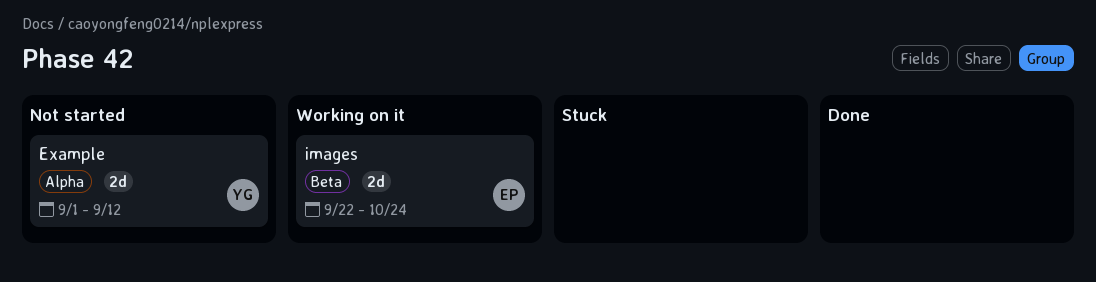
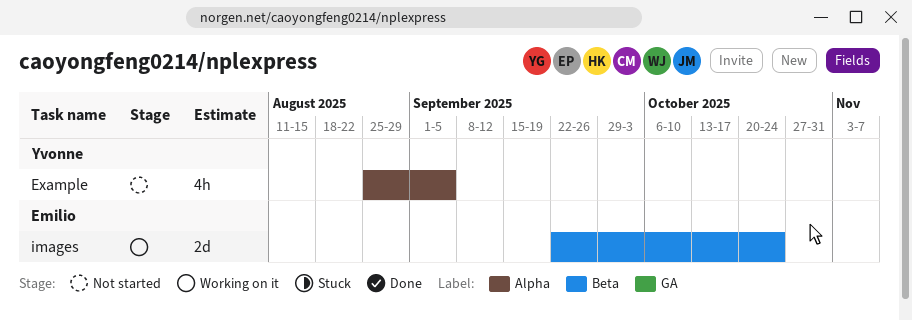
Example, estimate: 2d -> 4h
Example, start: Sep 1 -> Aug 25
Example, due: Sep 12 -> Sep 5

